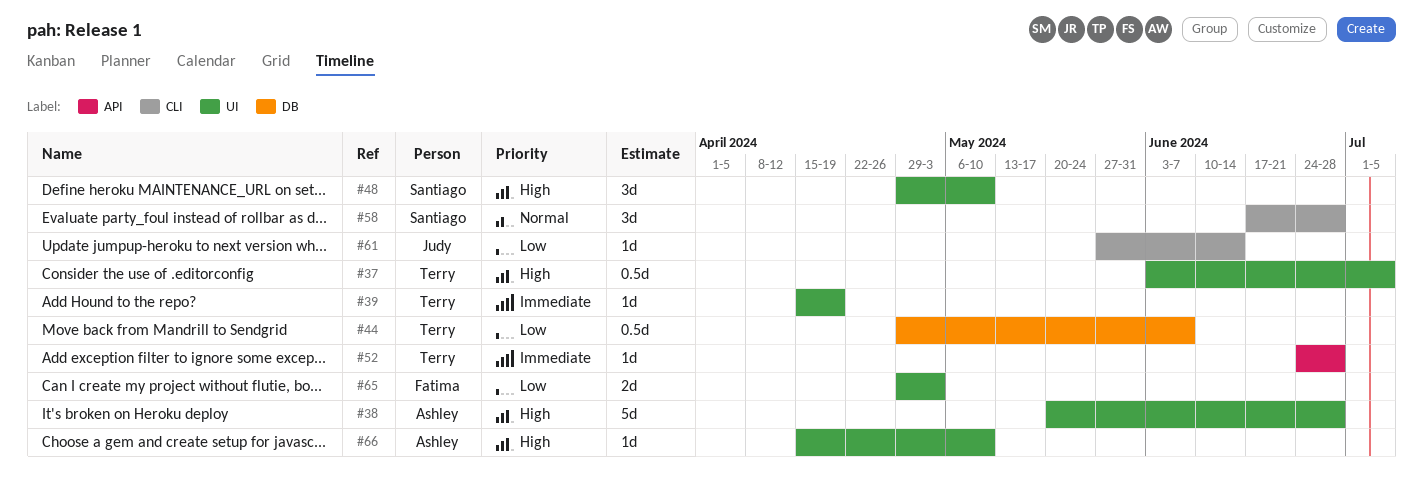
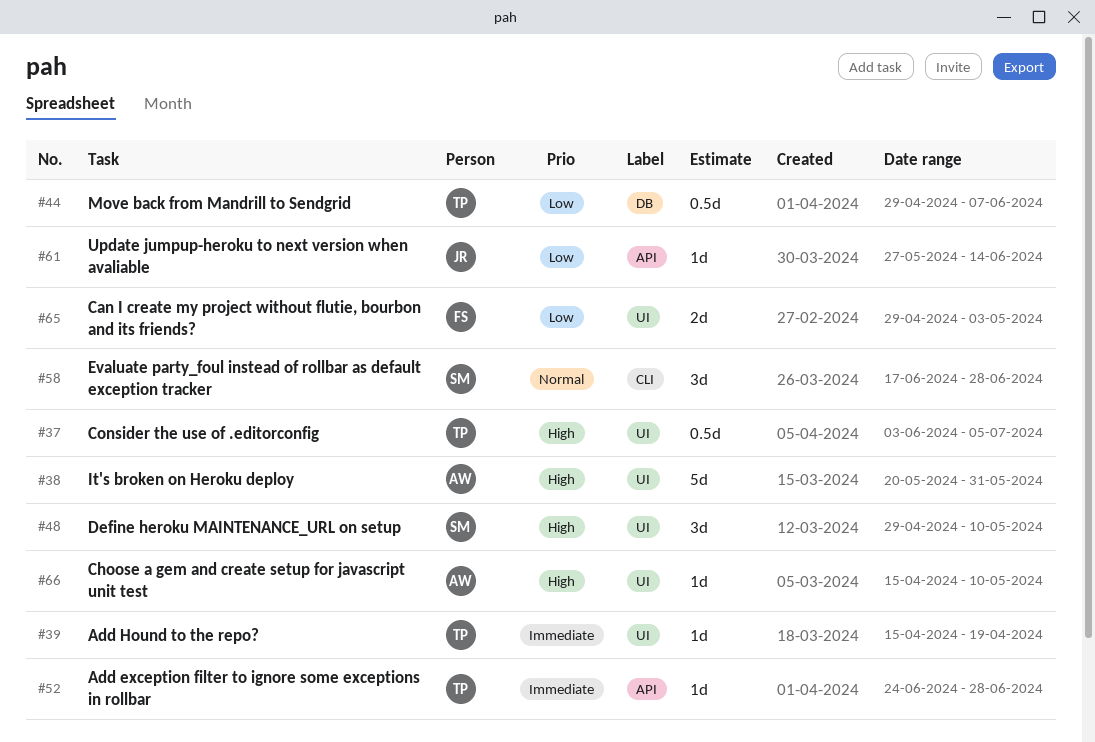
#38, due: Jun 28 -> May 31
#61, label: CLI -> API

